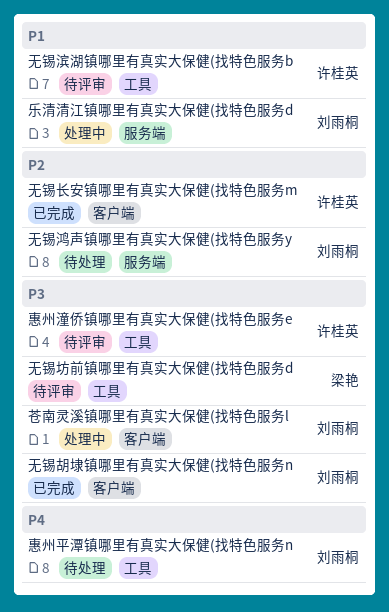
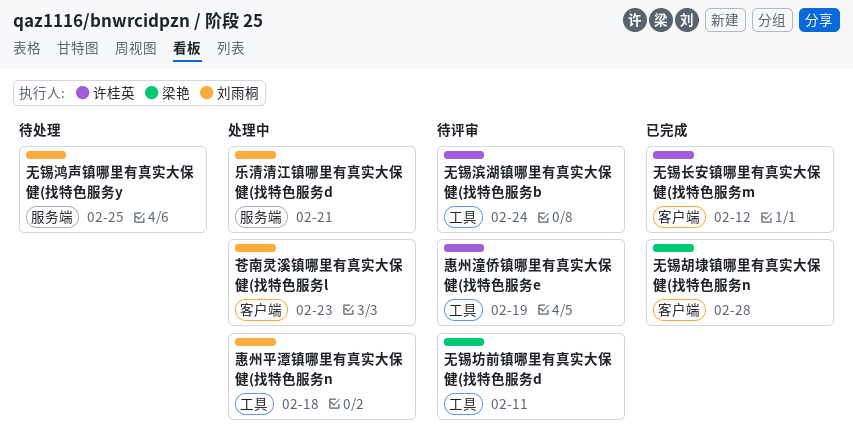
惠州平潭镇哪里有真实大保健(找特色服务n, status: 待处理 -> 处理中
无锡胡埭镇哪里有真实大保健(找特色服务n, owner: 刘雨桐 -> 梁艳

